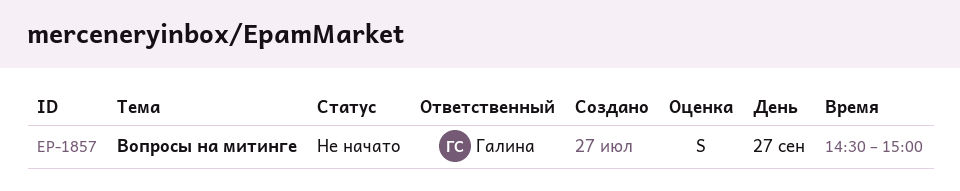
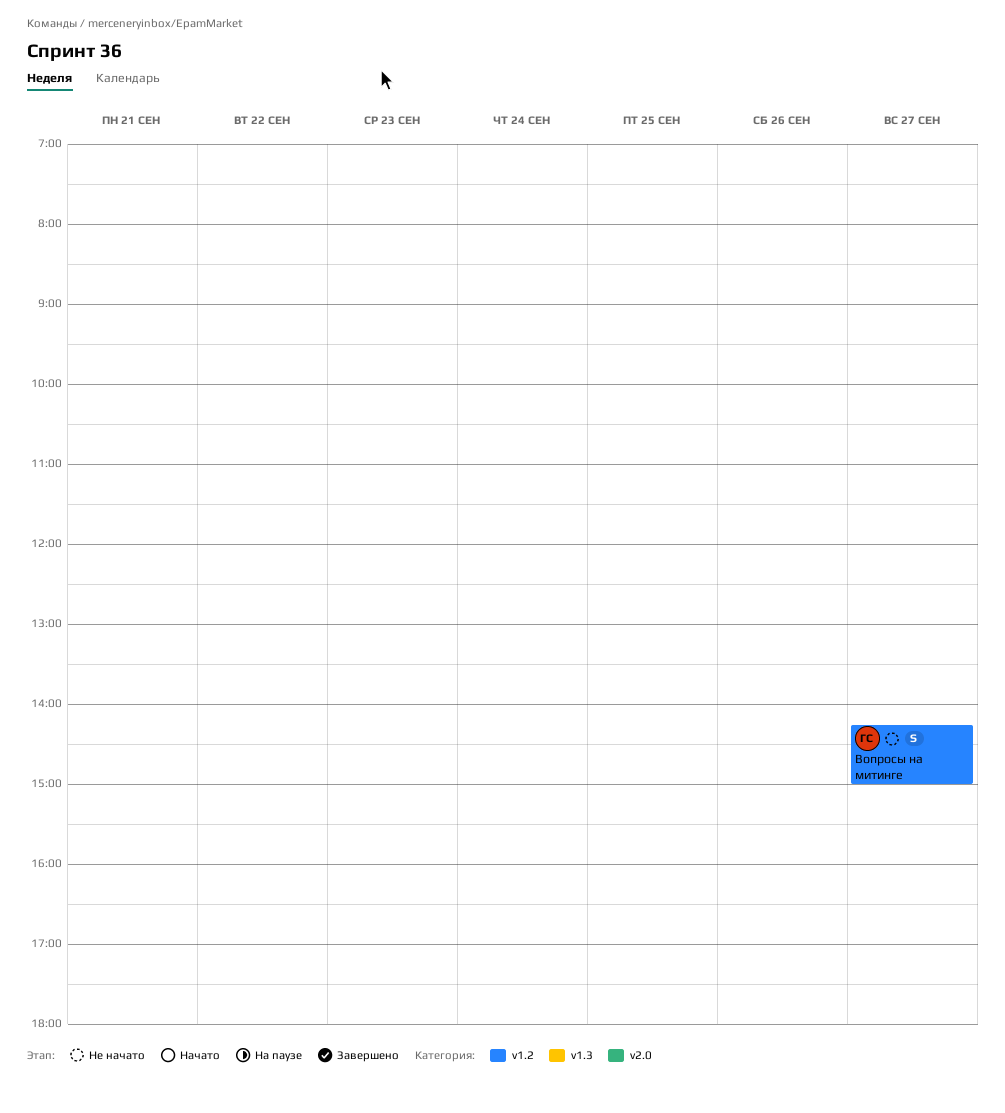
Вопросы на митинге, begins: 14:30 -> 14:15

